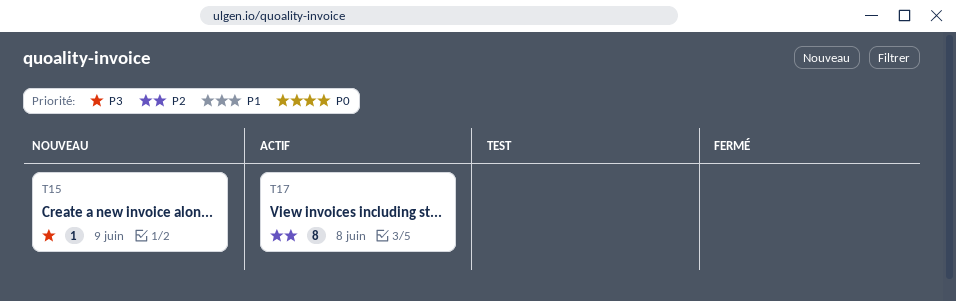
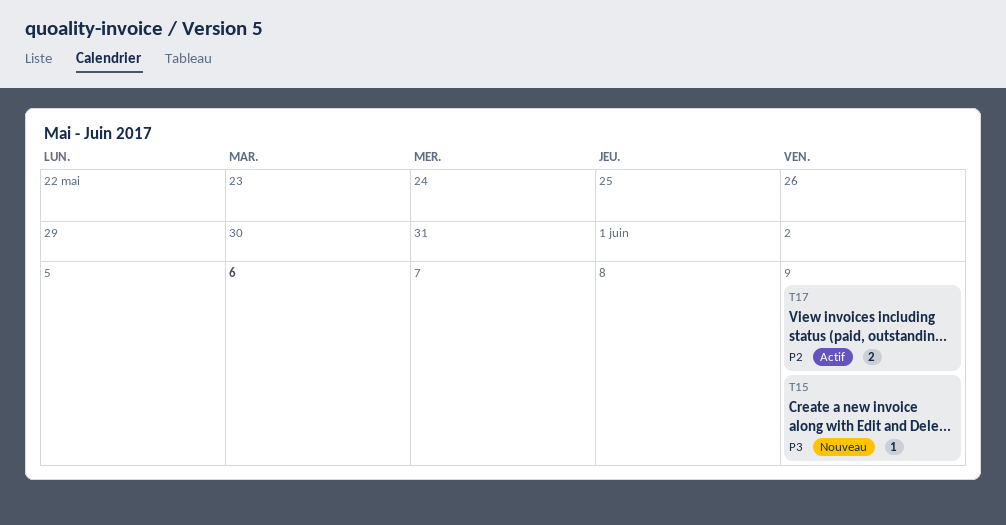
T17, estimate: 8 -> 2
T17, due: Jun 8 -> Jun 9

